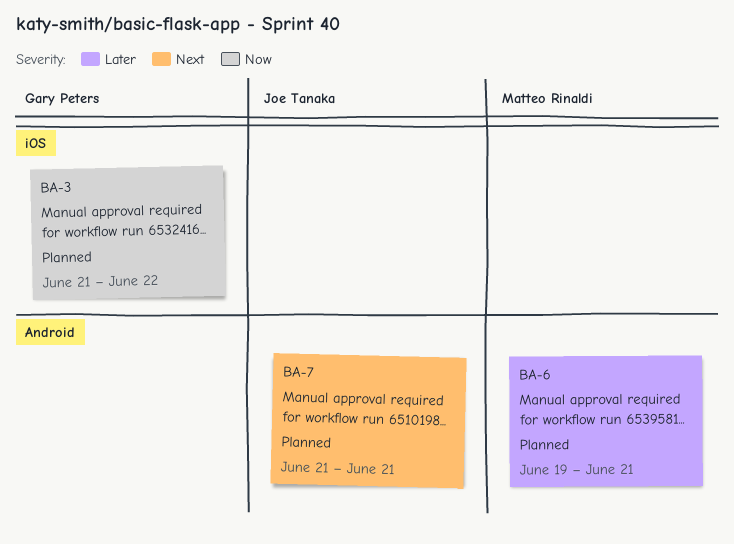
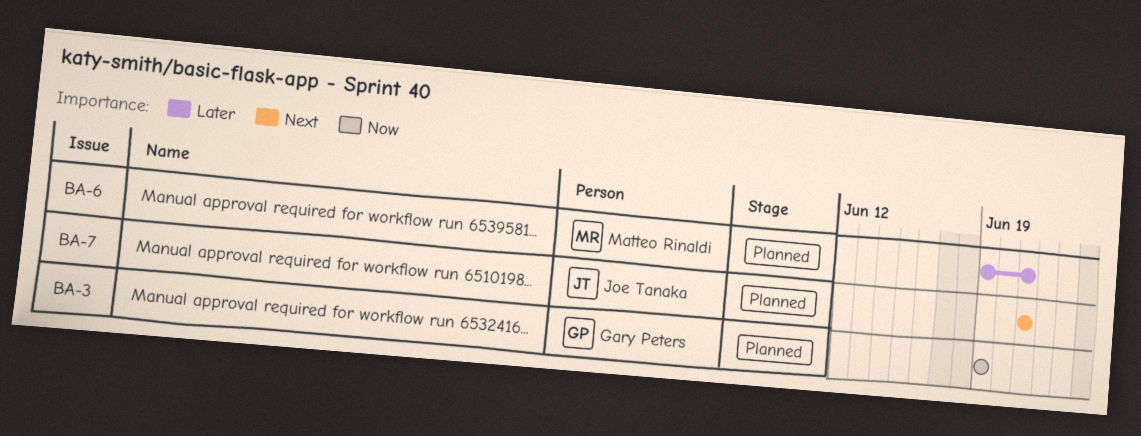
BA-3, start: Jun 21 -> Jun 19
BA-3, due: Jun 22 -> Jun 19

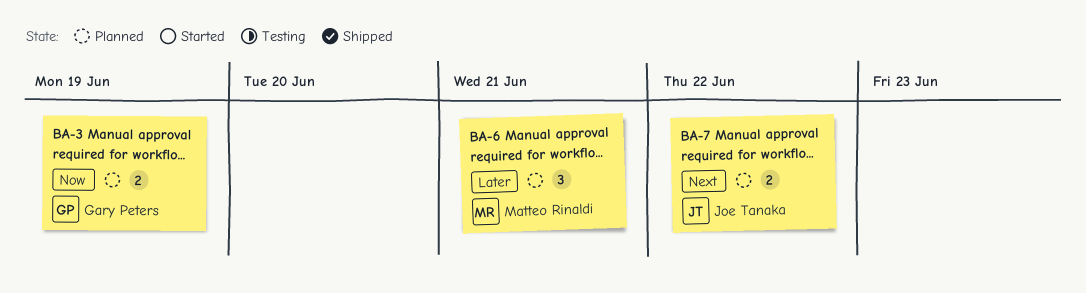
BA-7, due: Jun 21 -> Jun 22

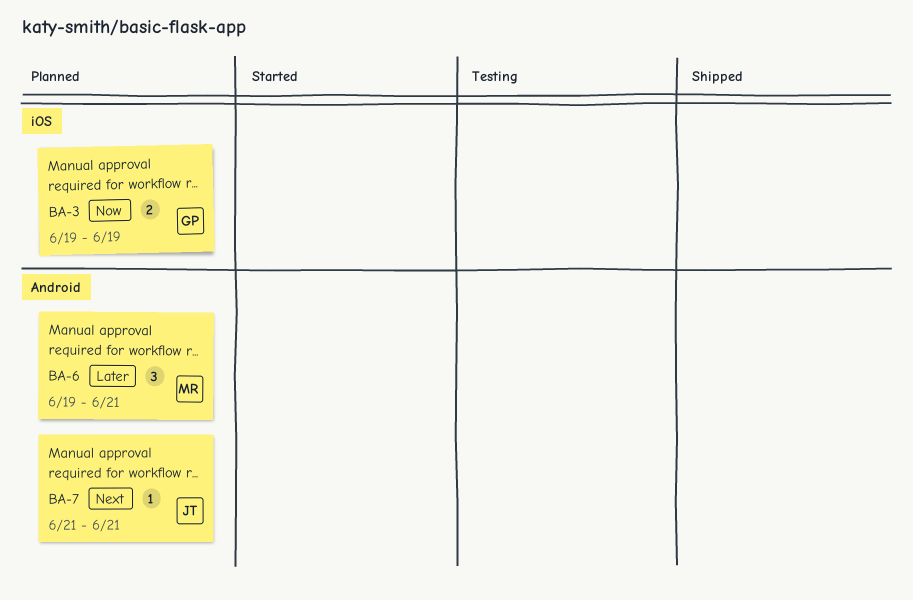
BA-7, estimate: 2 -> 1
BA-7, due: Jun 22 -> Jun 21

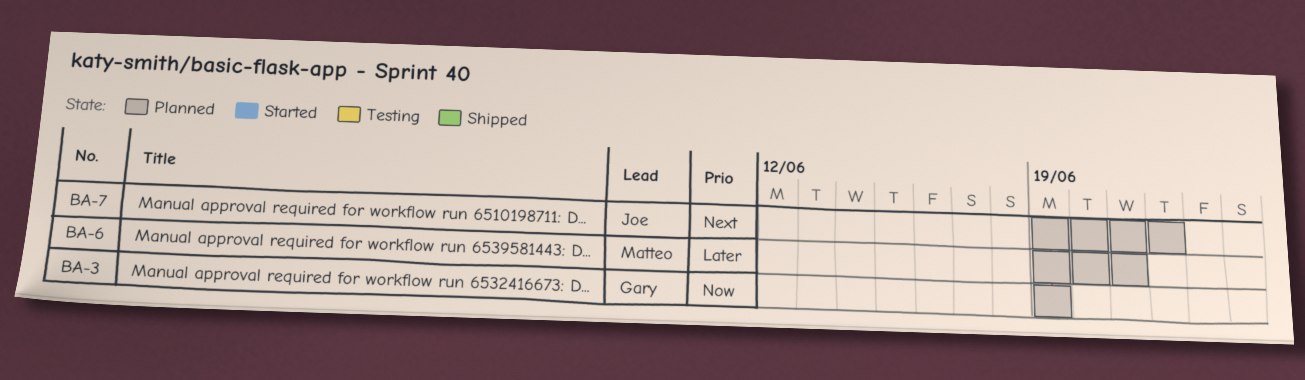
BA-7, start: Jun 21 -> Jun 19
BA-7, due: Jun 21 -> Jun 22

